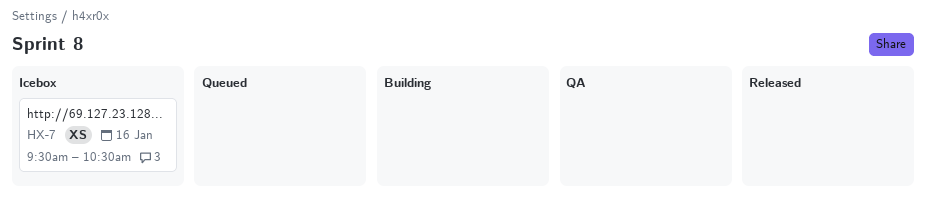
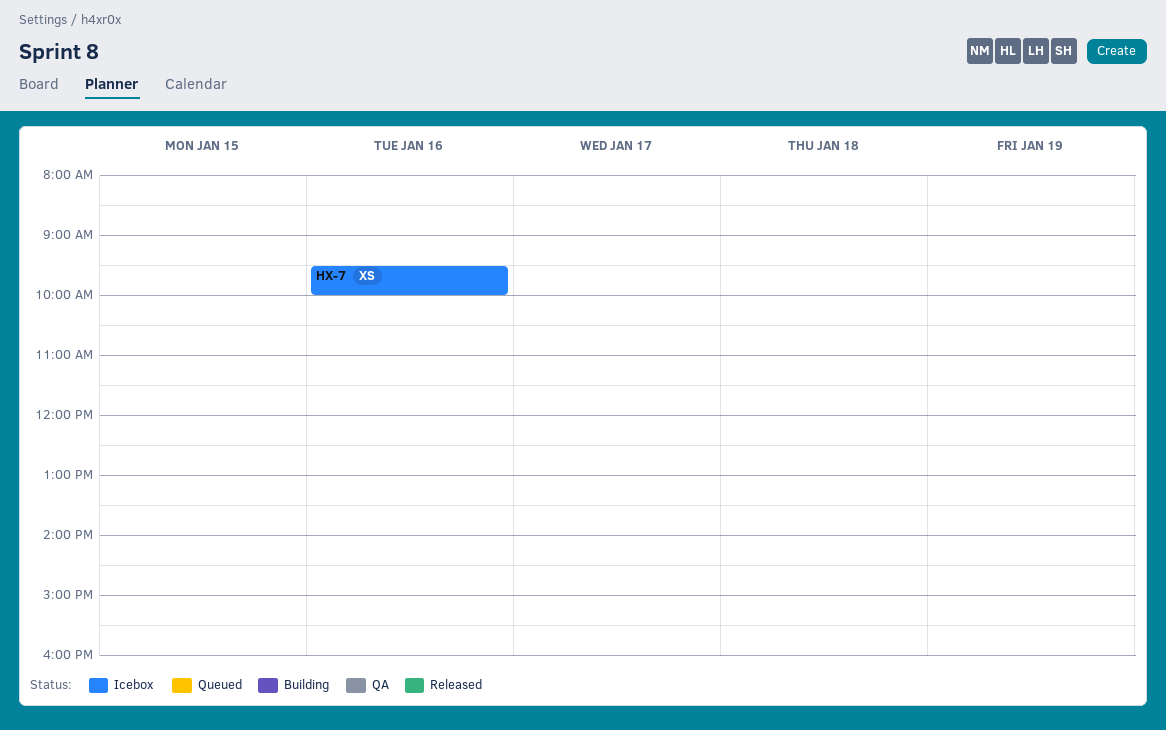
HX-7, ends: 10:30 -> 10:00

